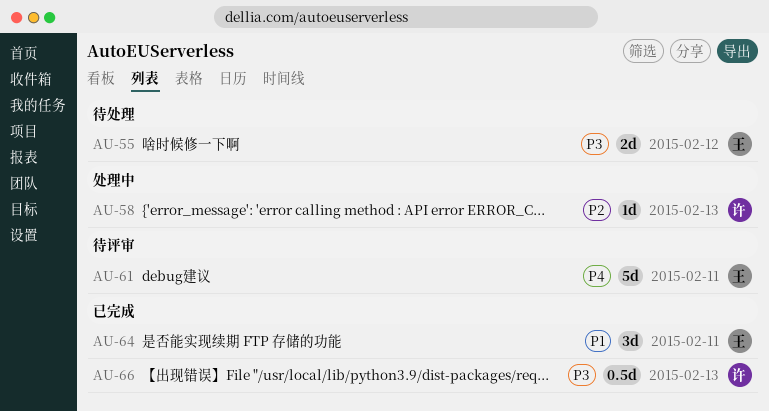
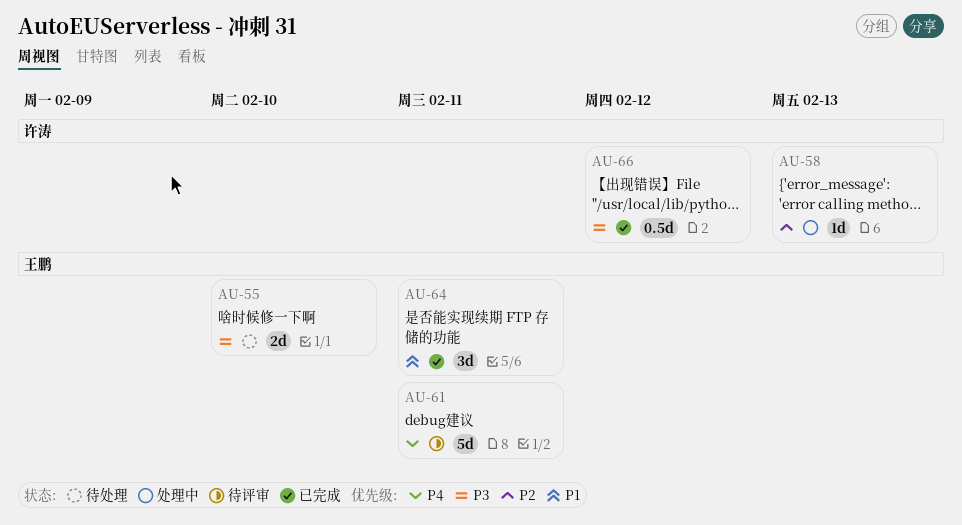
AU-55, due: Feb 12 -> Feb 10
AU-66, due: Feb 13 -> Feb 12

